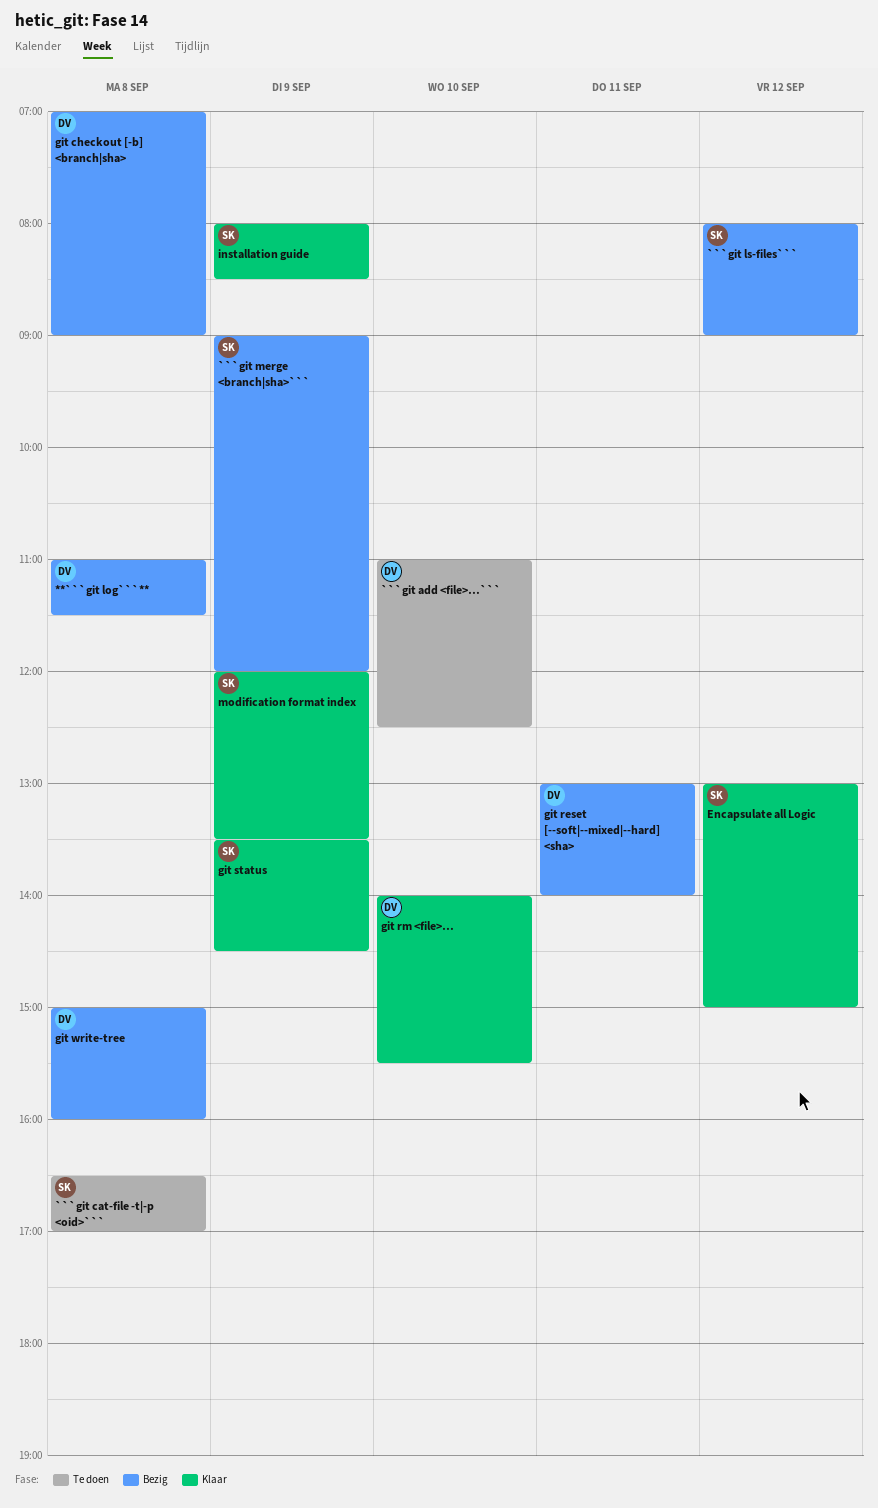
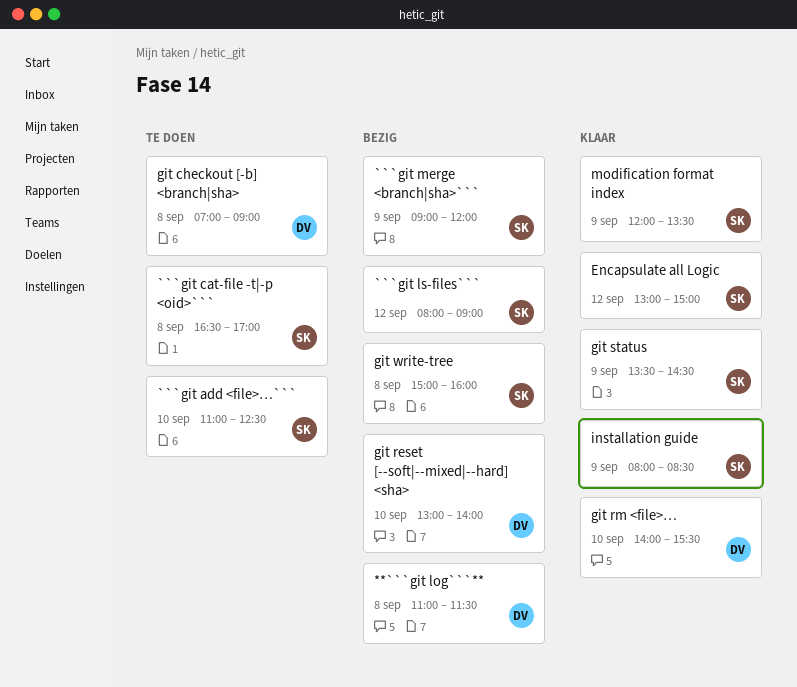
```git add <file>…```, owner: DV -> SK
git checkout [-b] <branch|sha>, status: Bezig -> Te doen
git reset [--soft|--mixed|--hard] <sha>, day: Sep 11 -> Sep 10
git write-tree, owner: DV -> SK

